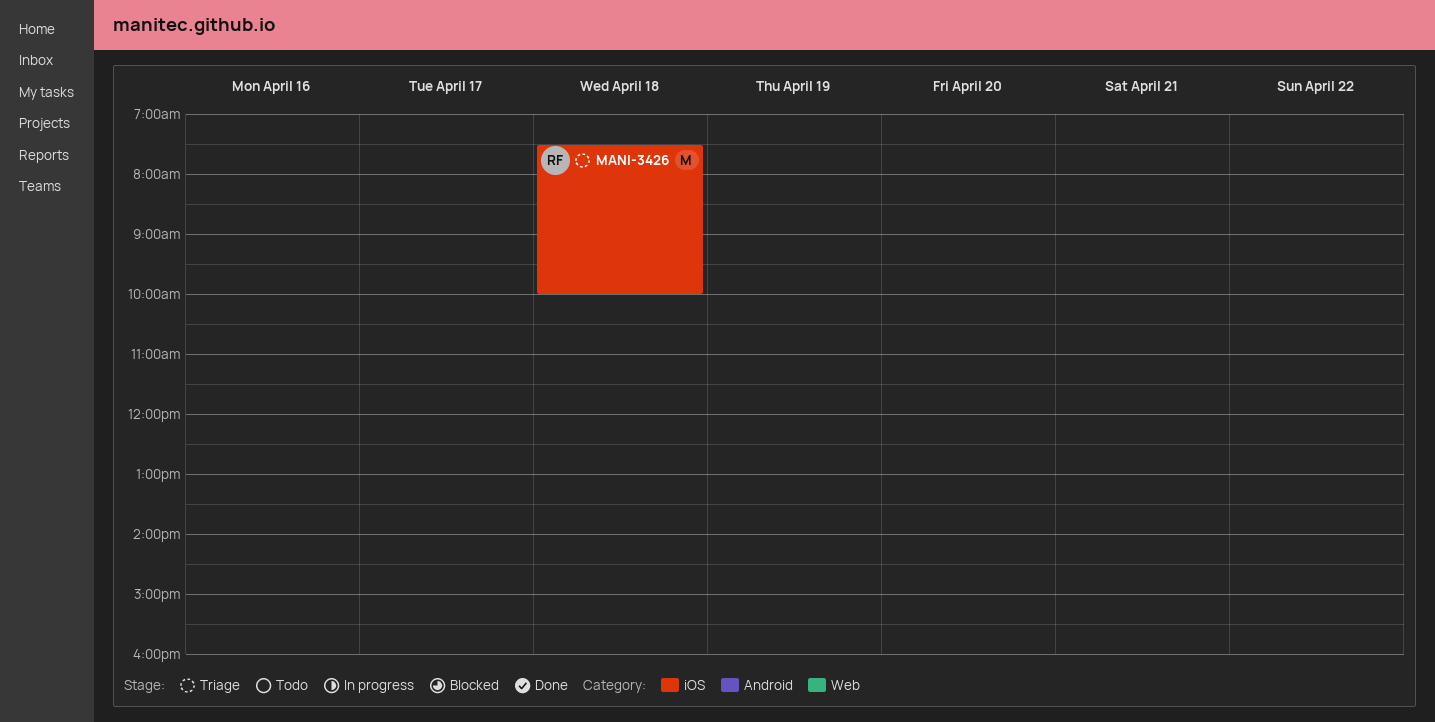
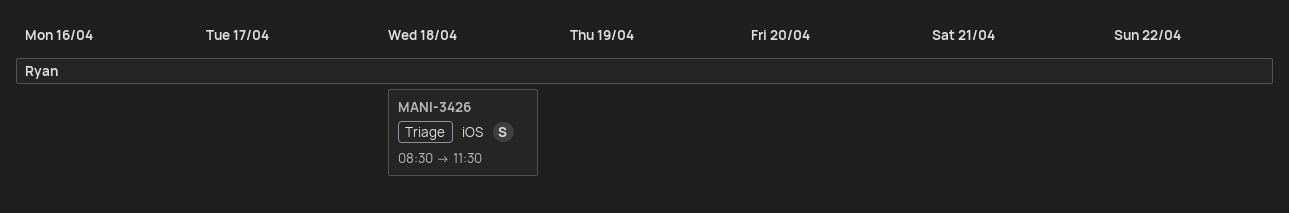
MANI-3426, estimate: M -> S
MANI-3426, begins: 07:30 -> 08:30
MANI-3426, ends: 10:00 -> 11:30

